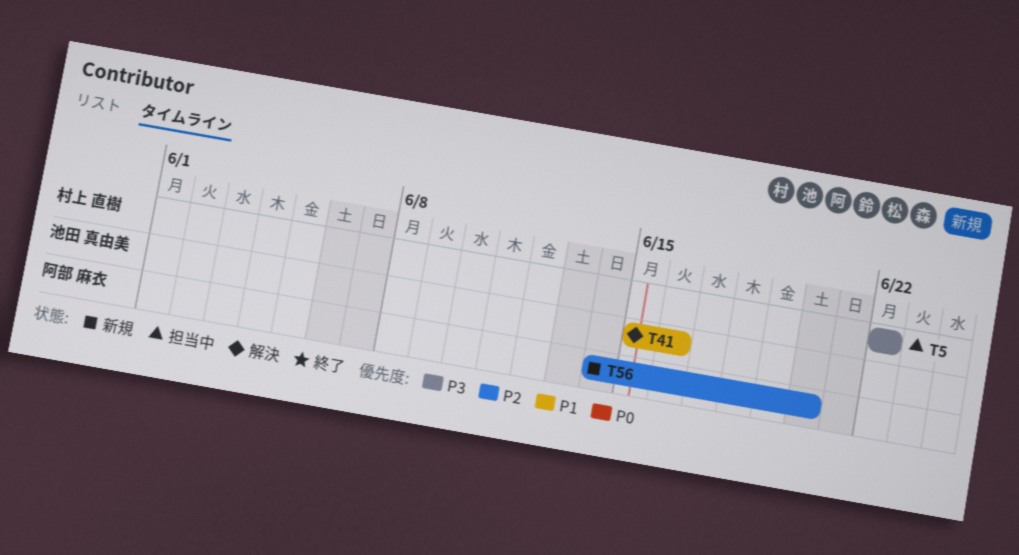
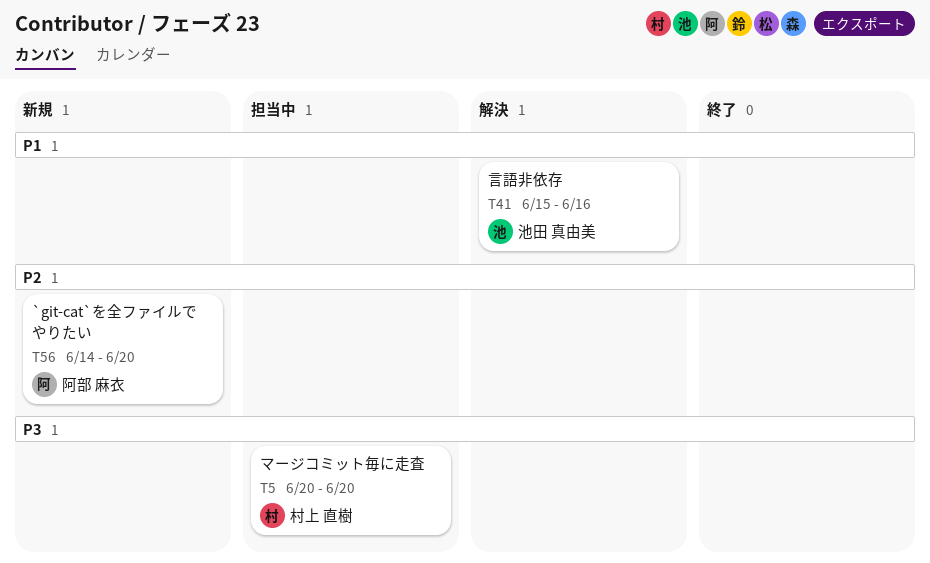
T5, start: Jun 22 -> Jun 20
T5, due: Jun 22 -> Jun 20

